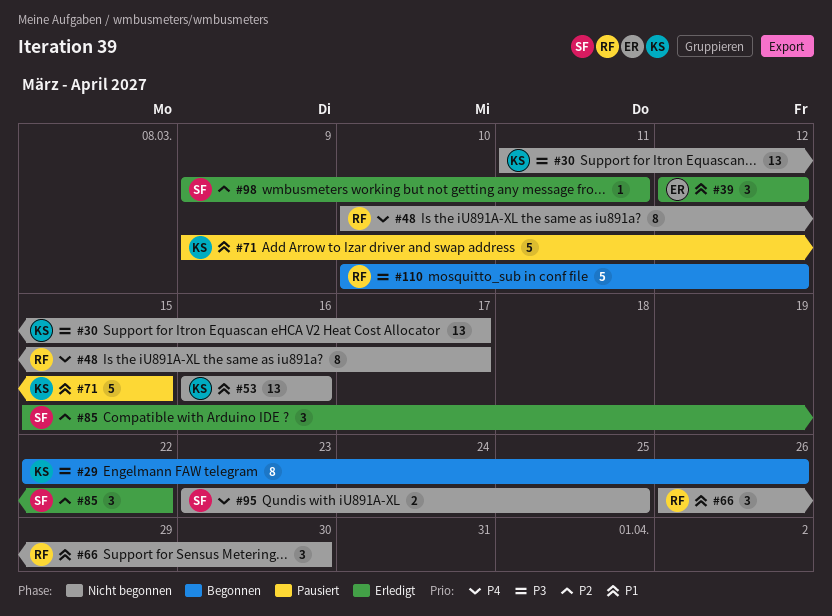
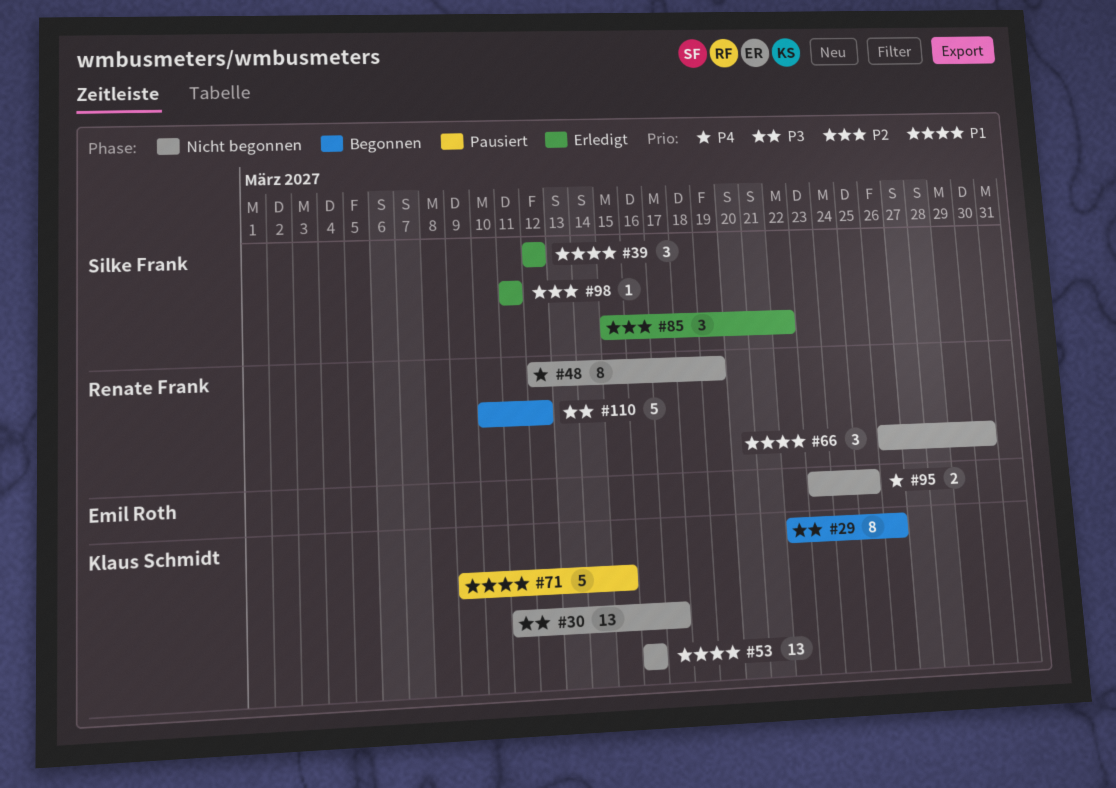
#39, owner: Emil Roth -> Silke Frank
#48, start: Mar 10 -> Mar 12
#48, due: Mar 17 -> Mar 19
#95, owner: Silke Frank -> Emil Roth
#98, start: Mar 9 -> Mar 11

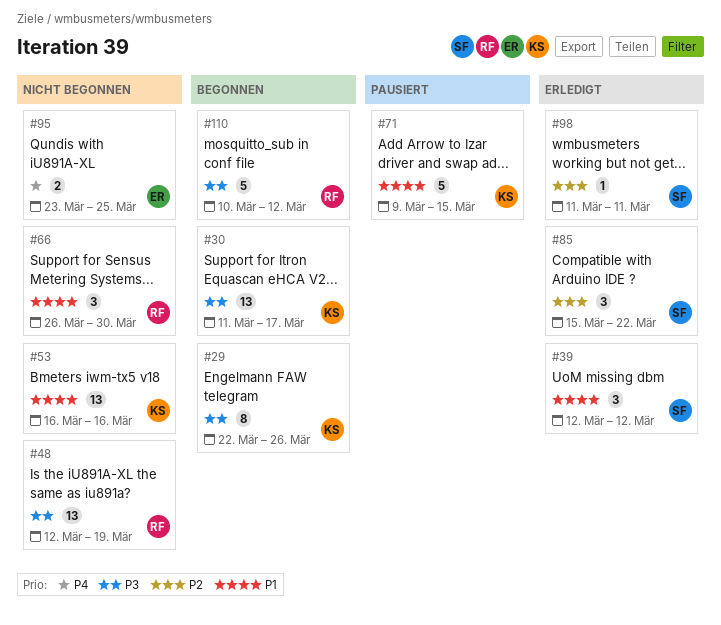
#30, status: Nicht begonnen -> Begonnen
#48, priority: P4 -> P3
#48, estimate: 8 -> 13

